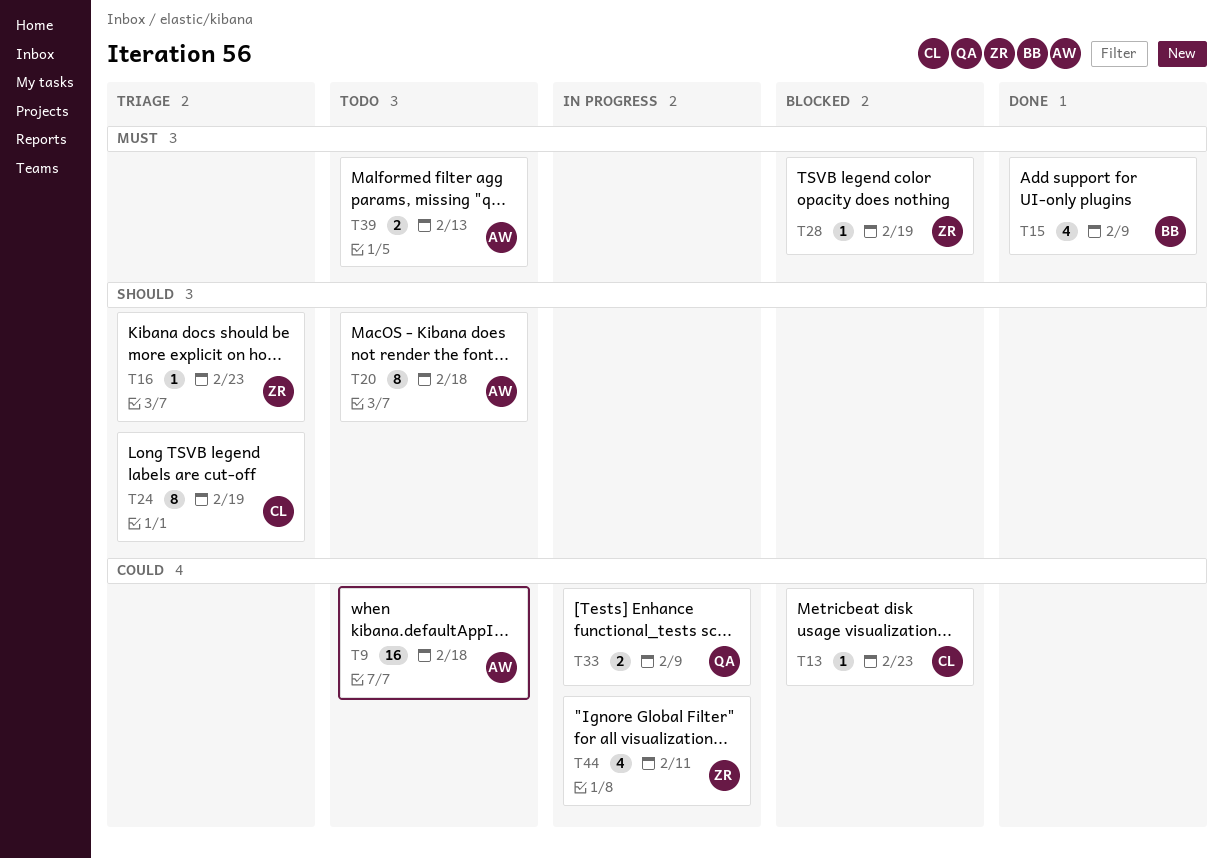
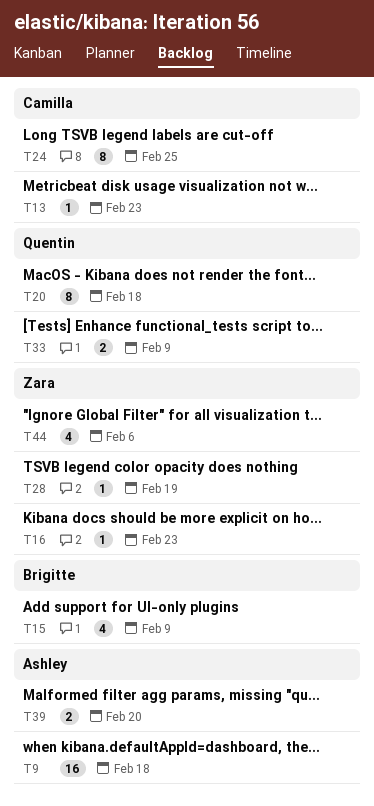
T20, owner: Ashley -> Quentin
T24, due: Feb 19 -> Feb 25
T39, due: Feb 13 -> Feb 20
T44, due: Feb 11 -> Feb 6

